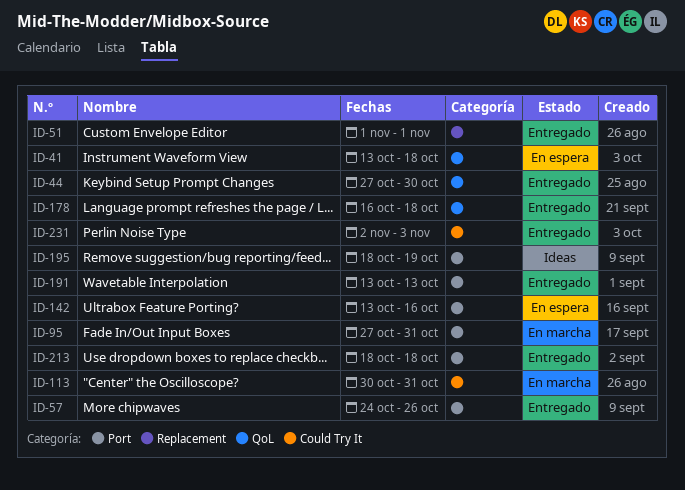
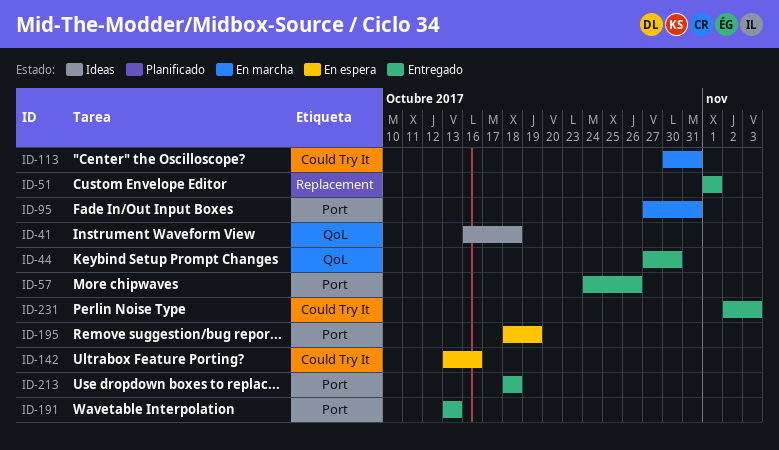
ID-41, status: En espera -> Ideas
ID-41, start: Oct 13 -> Oct 16
ID-142, label: Port -> Could Try It
ID-178: present -> none
ID-195, status: Ideas -> En espera

